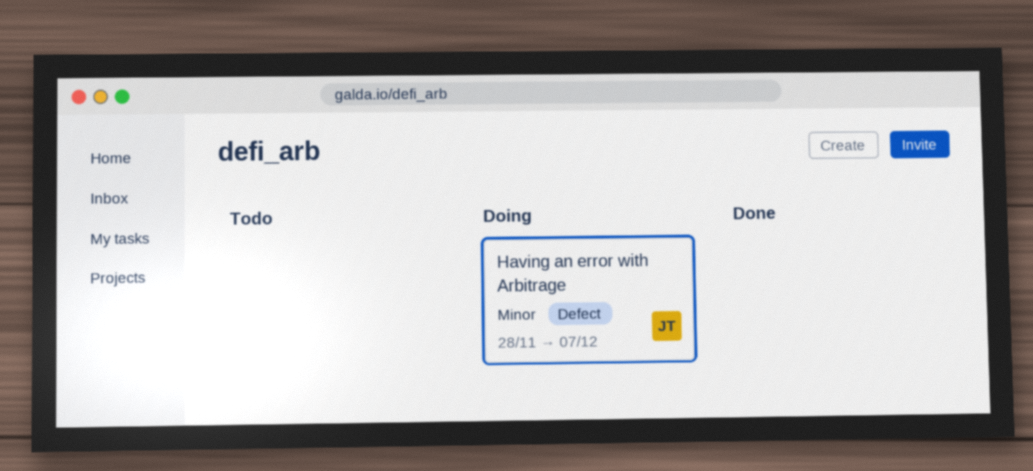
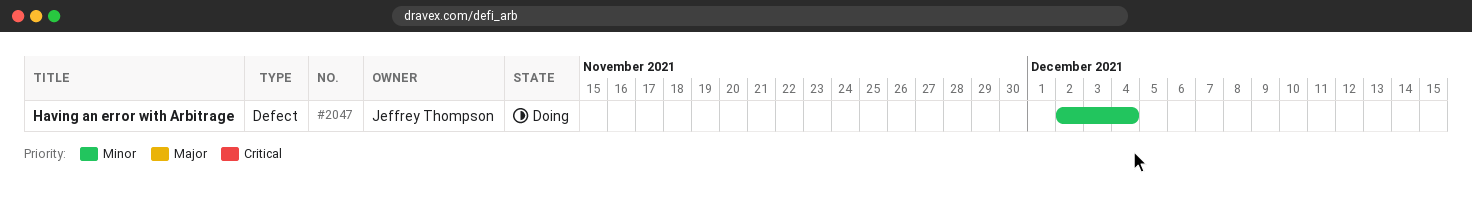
Having an error with Arbitrage, start: Nov 28 -> Dec 2
Having an error with Arbitrage, due: Dec 7 -> Dec 4

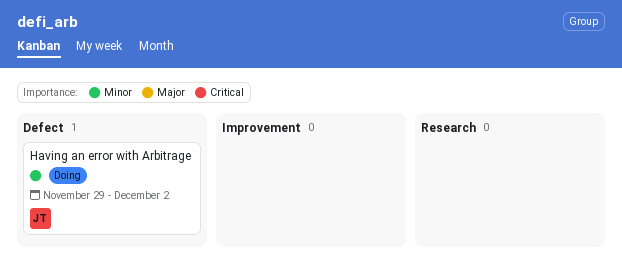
Having an error with Arbitrage, start: Dec 2 -> Nov 29
Having an error with Arbitrage, due: Dec 4 -> Dec 2

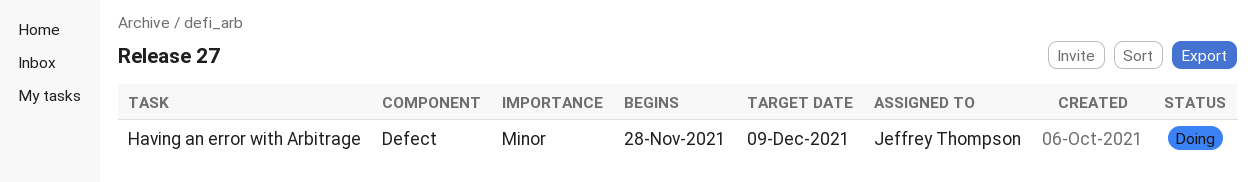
Having an error with Arbitrage, start: Nov 29 -> Nov 28
Having an error with Arbitrage, due: Dec 2 -> Dec 9

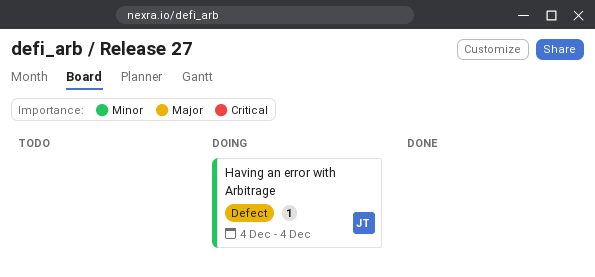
Having an error with Arbitrage, start: Nov 28 -> Dec 4
Having an error with Arbitrage, due: Dec 9 -> Dec 4

